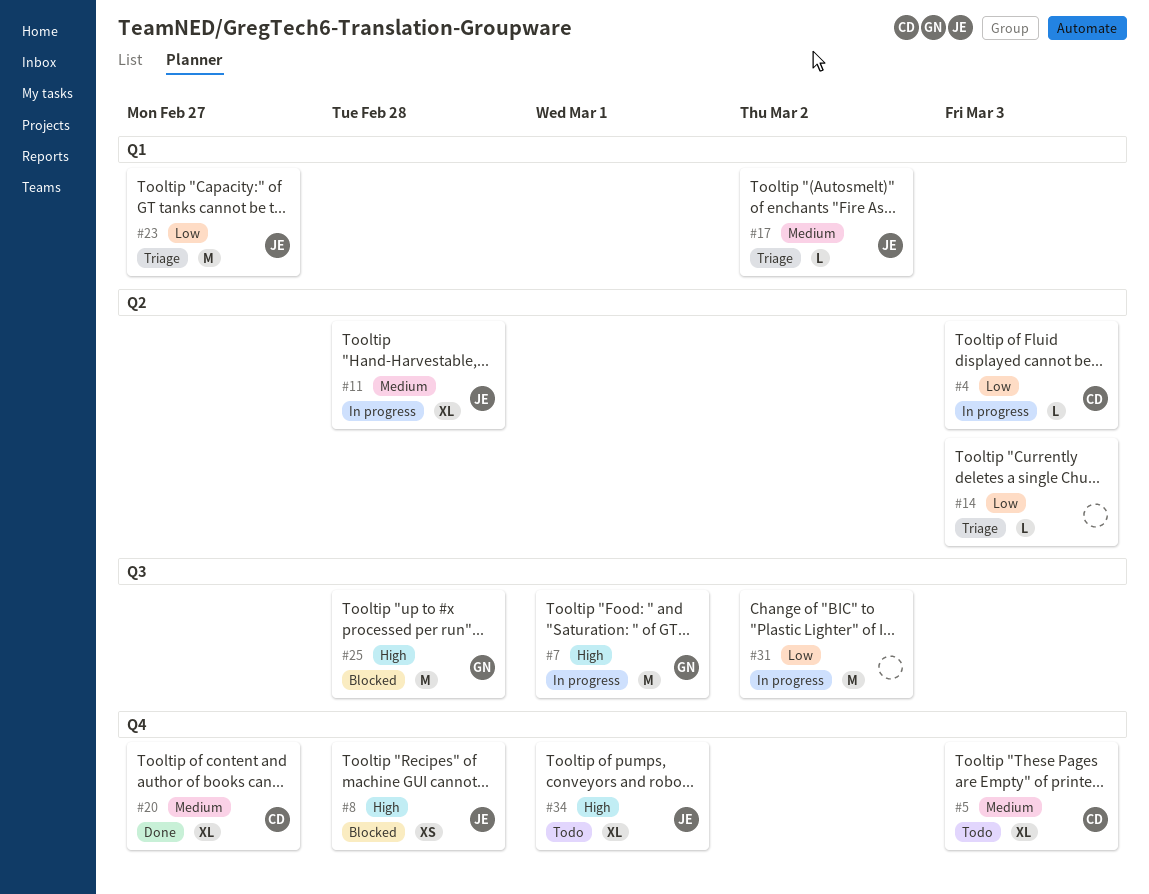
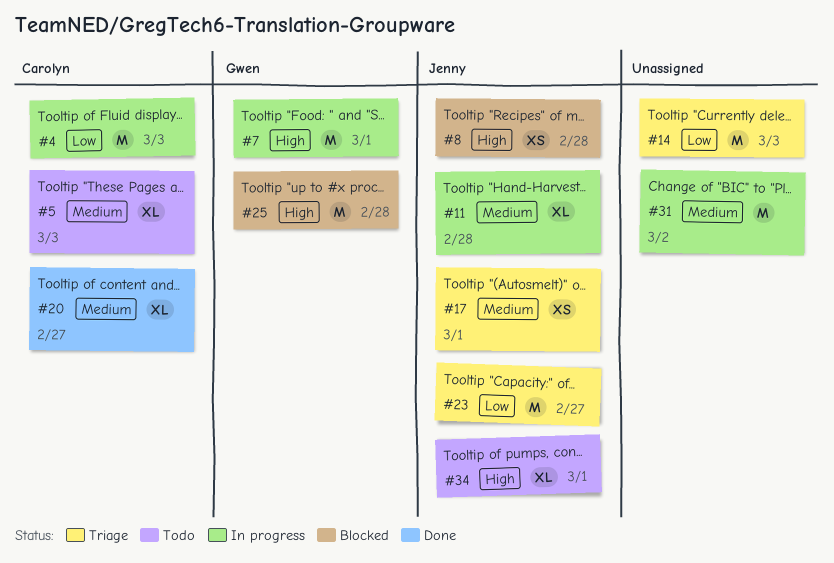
#4, estimate: L -> M
#14, estimate: L -> M
#17, estimate: L -> XS
#17, due: Mar 2 -> Mar 1
#31, priority: Low -> Medium

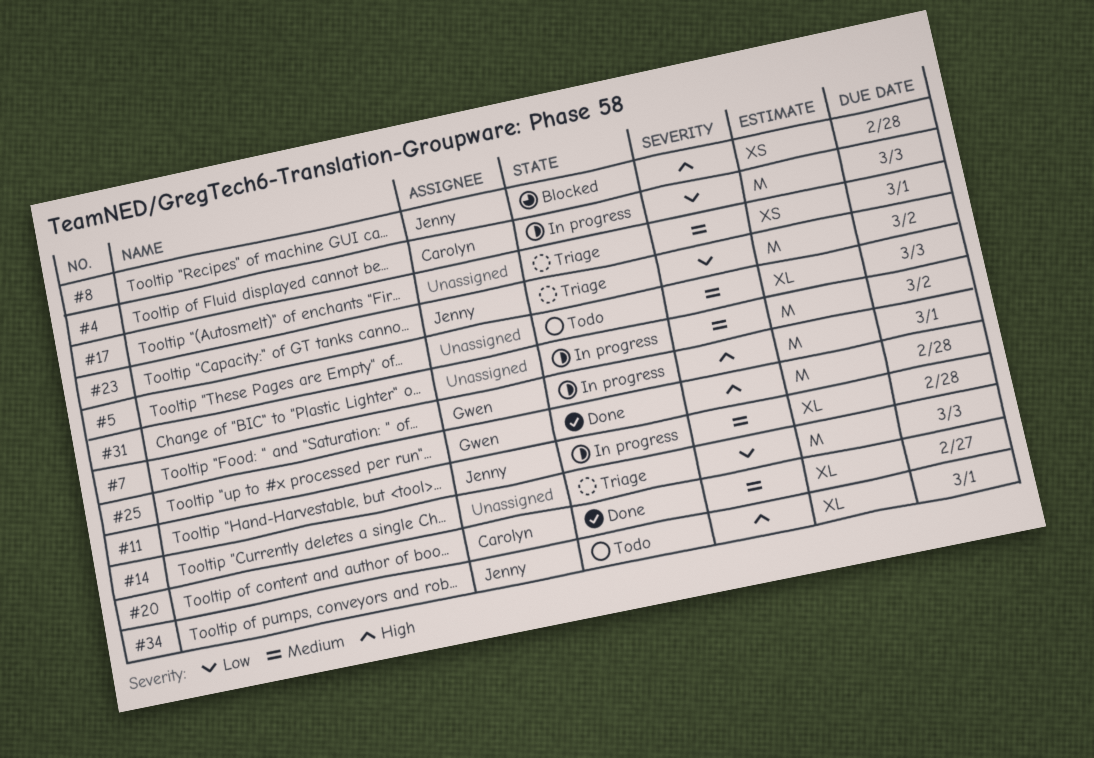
#5, owner: Carolyn -> none
#17, owner: Jenny -> none
#23, due: Feb 27 -> Mar 2
#25, status: Blocked -> Done

